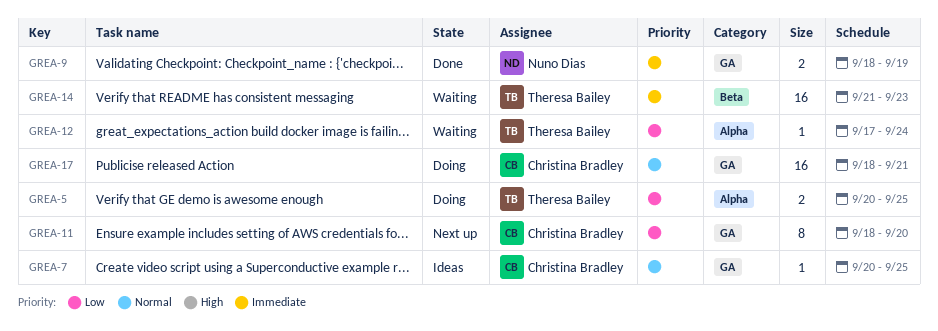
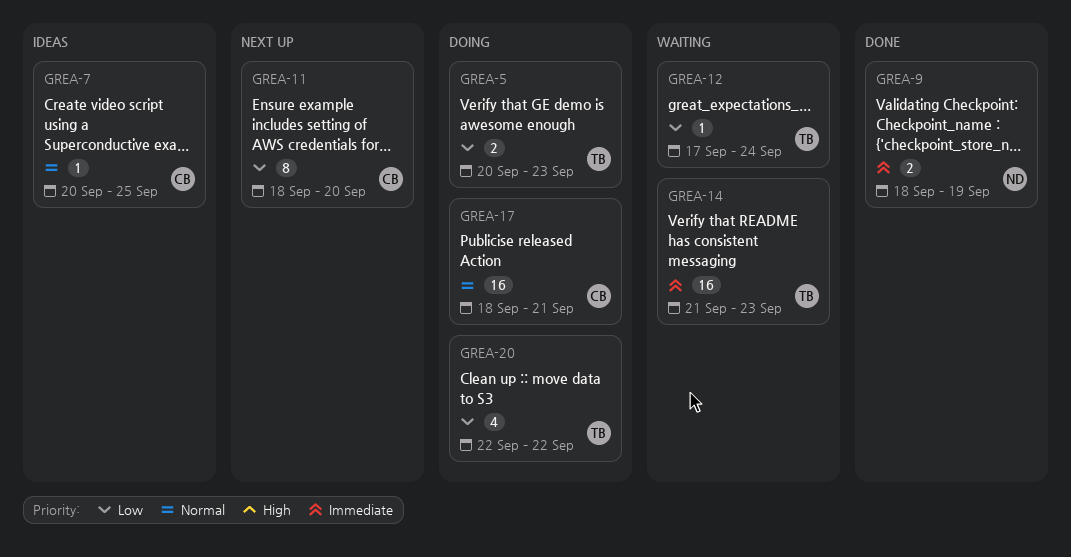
GREA-5, due: Sep 25 -> Sep 23
GREA-20: none -> present

